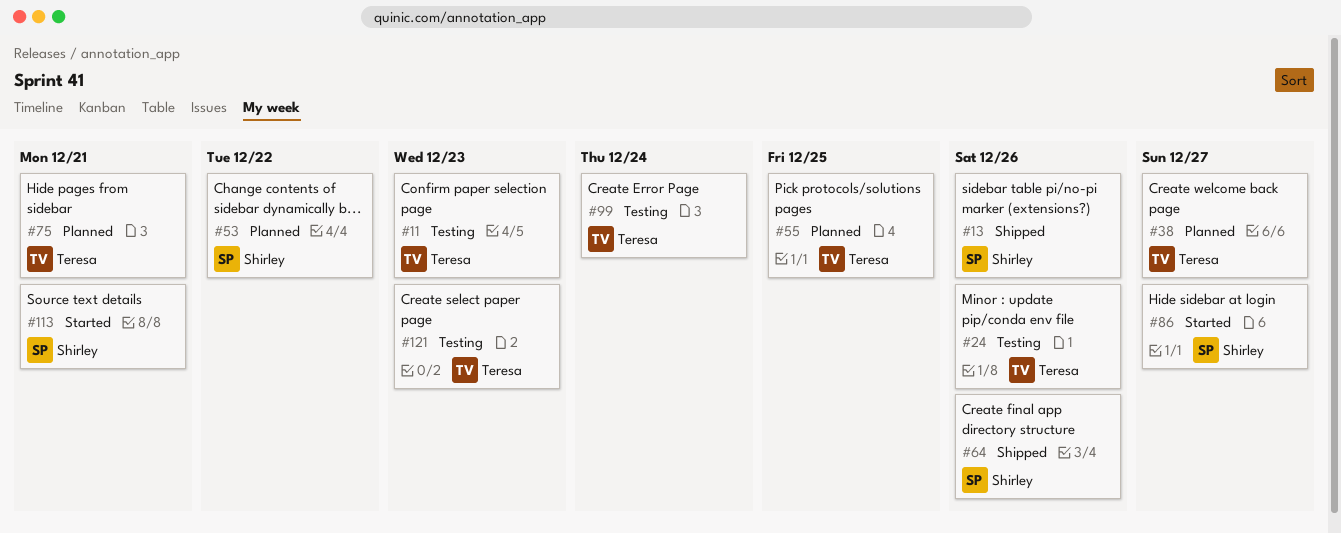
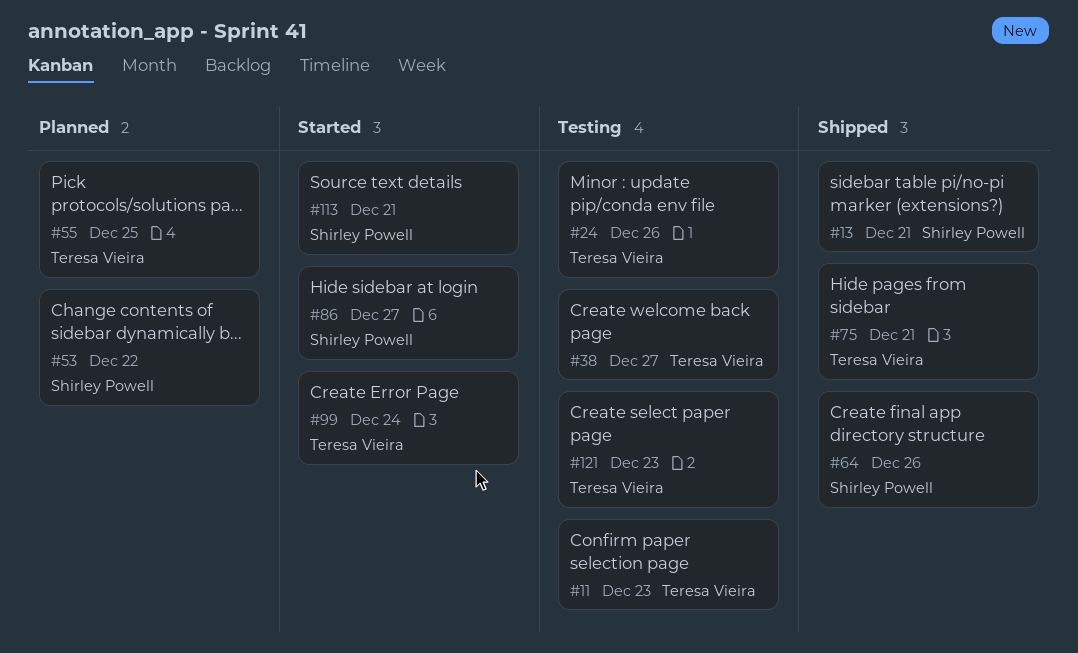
#13, due: Dec 26 -> Dec 21
#38, status: Planned -> Testing
#75, status: Planned -> Shipped
#99, status: Testing -> Started

